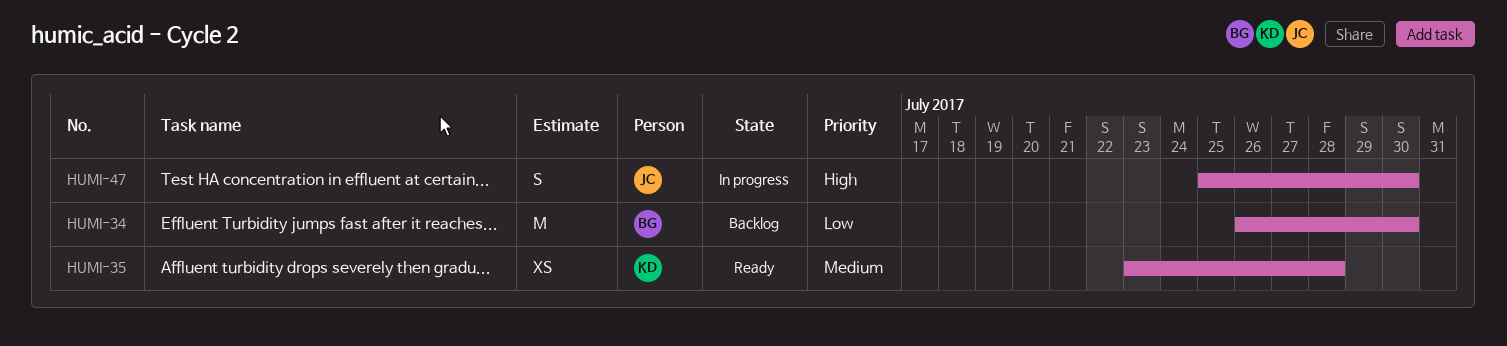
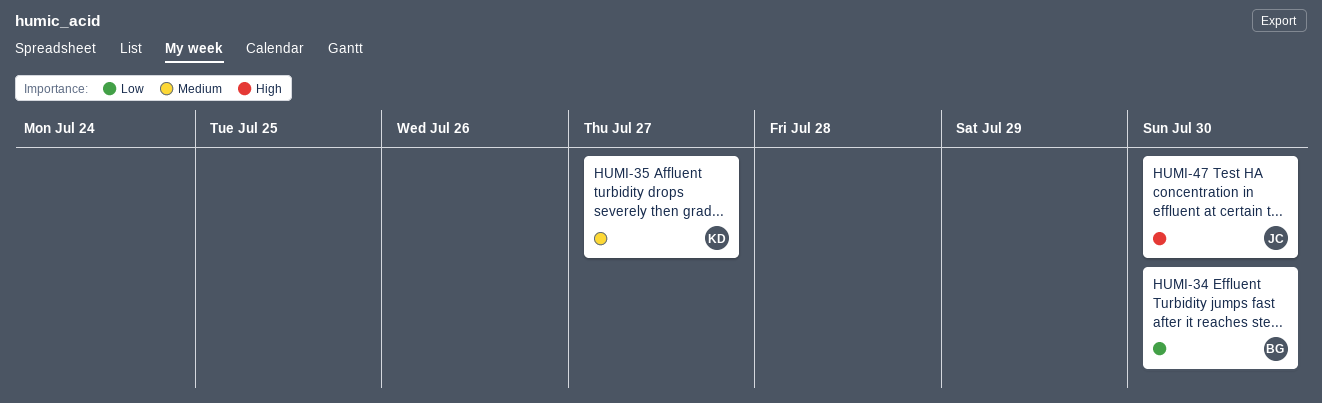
HUMI-35, due: Jul 28 -> Jul 27

